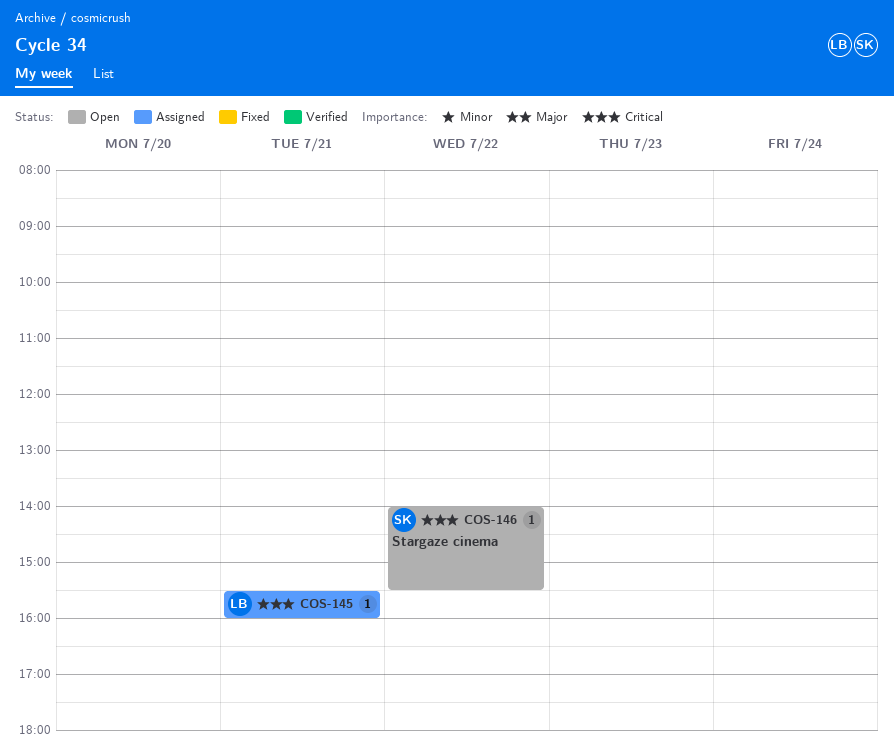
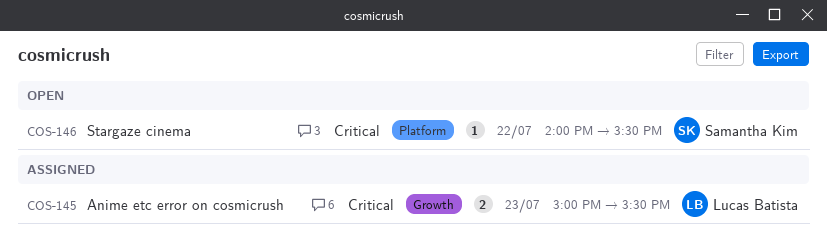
COS-145, estimate: 1 -> 2
COS-145, day: Jul 21 -> Jul 23
COS-145, begins: 15:30 -> 15:00
COS-145, ends: 16:00 -> 15:30

